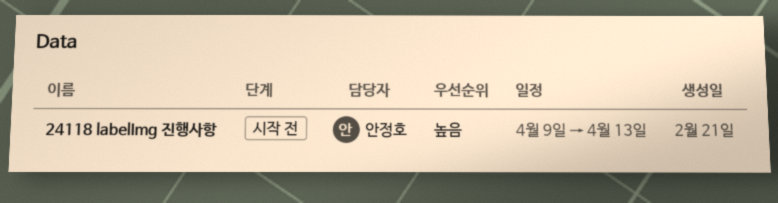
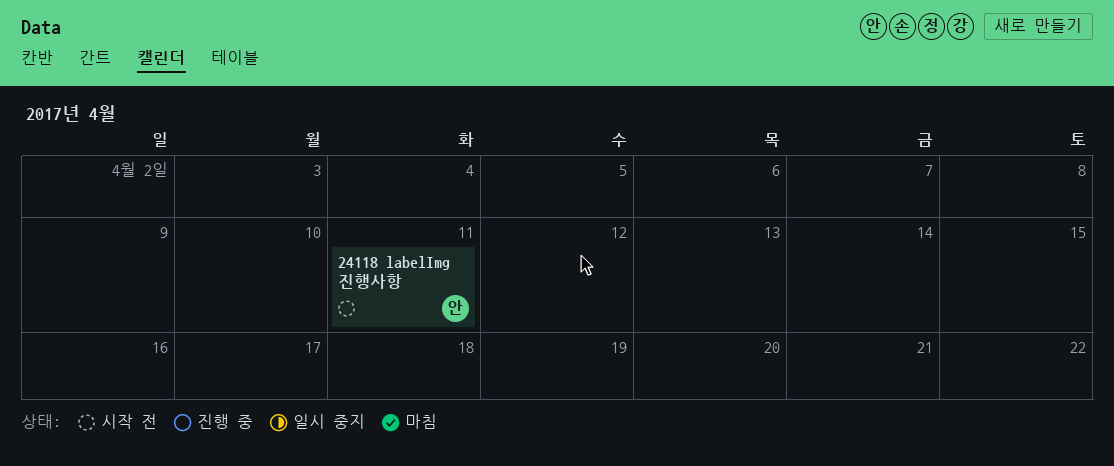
24118 labelImg 진행사항, due: Apr 13 -> Apr 11

